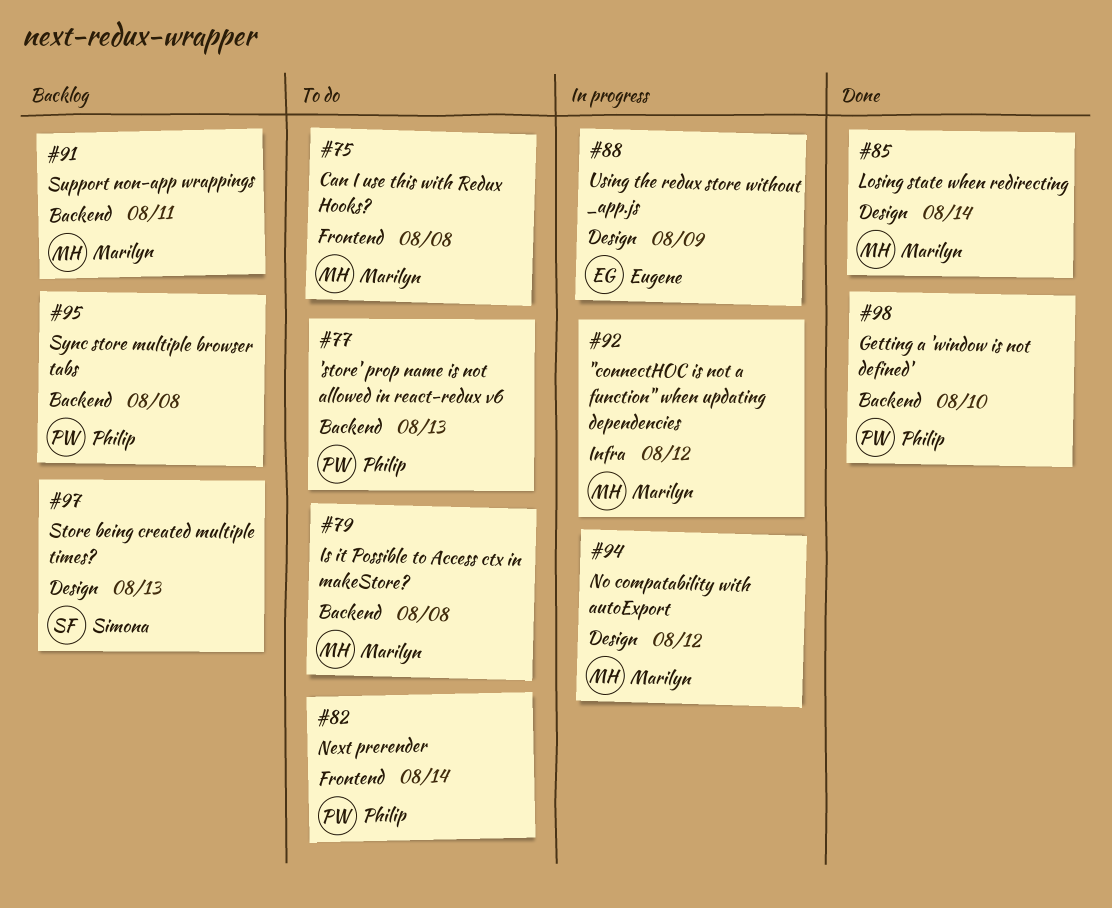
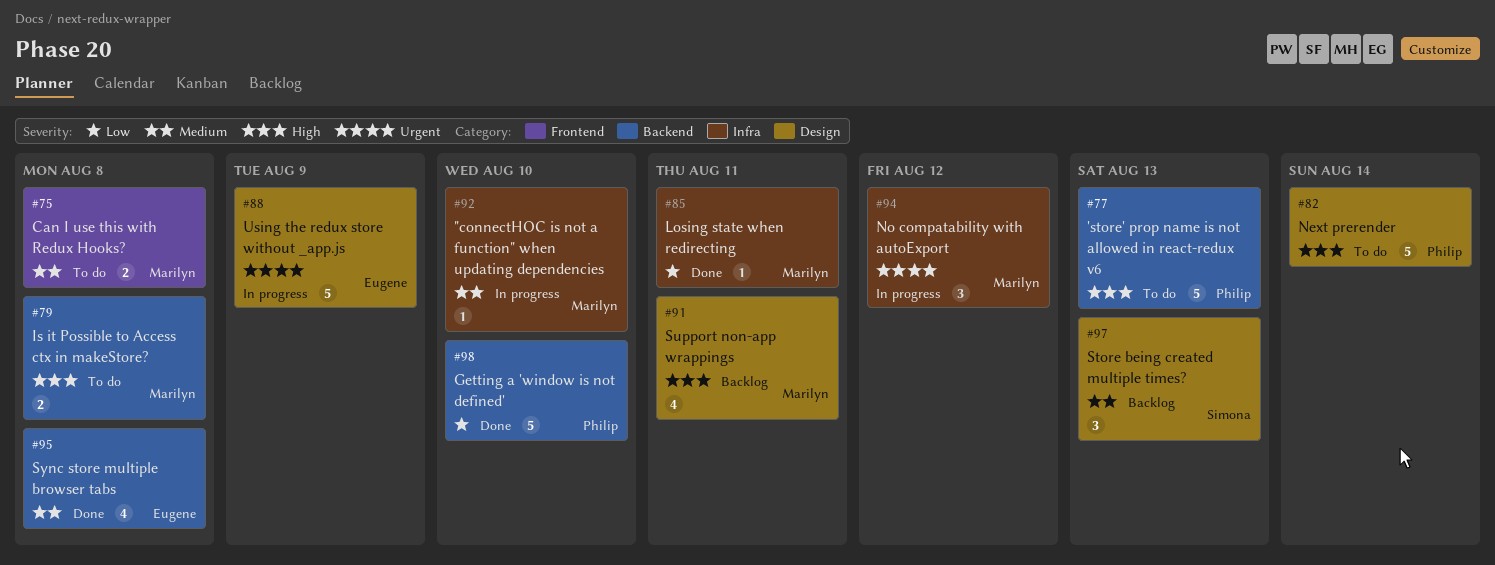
#82, label: Frontend -> Design
#85, label: Design -> Infra
#85, due: Aug 14 -> Aug 11
#91, label: Backend -> Design
#92, due: Aug 12 -> Aug 10
#94, label: Design -> Infra
#95, status: Backlog -> Done
#95, owner: Philip -> Eugene

